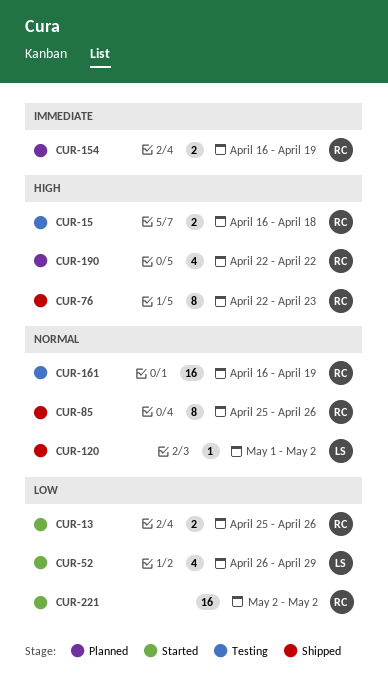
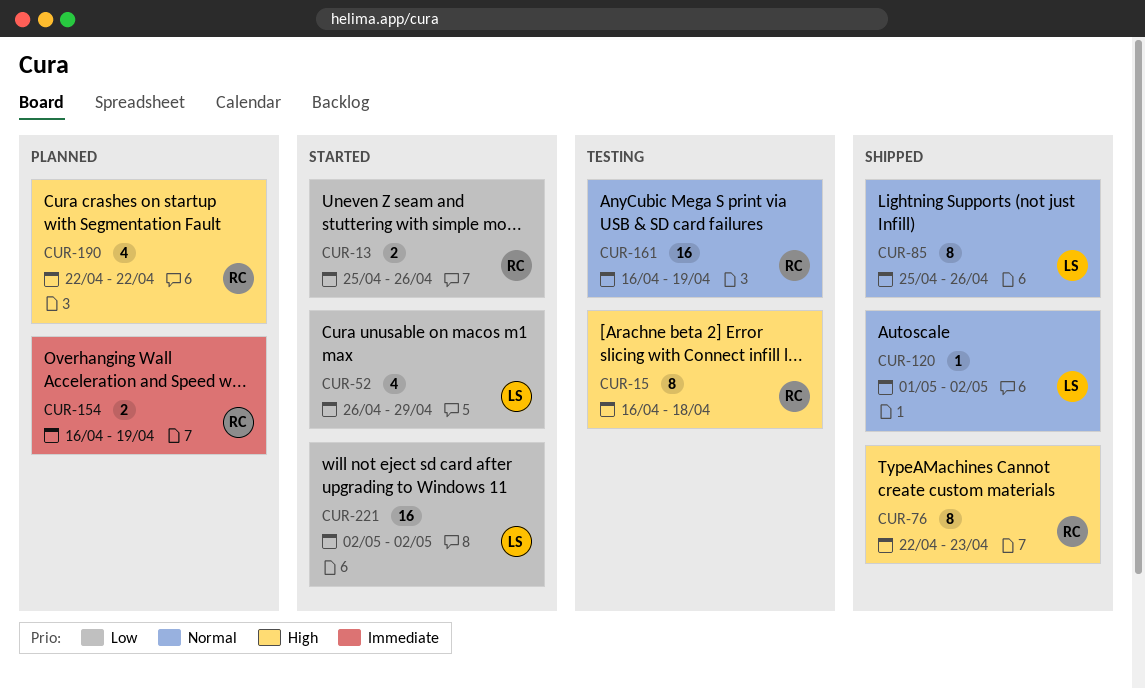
CUR-15, estimate: 2 -> 8
CUR-85, owner: RC -> LS
CUR-221, owner: RC -> LS

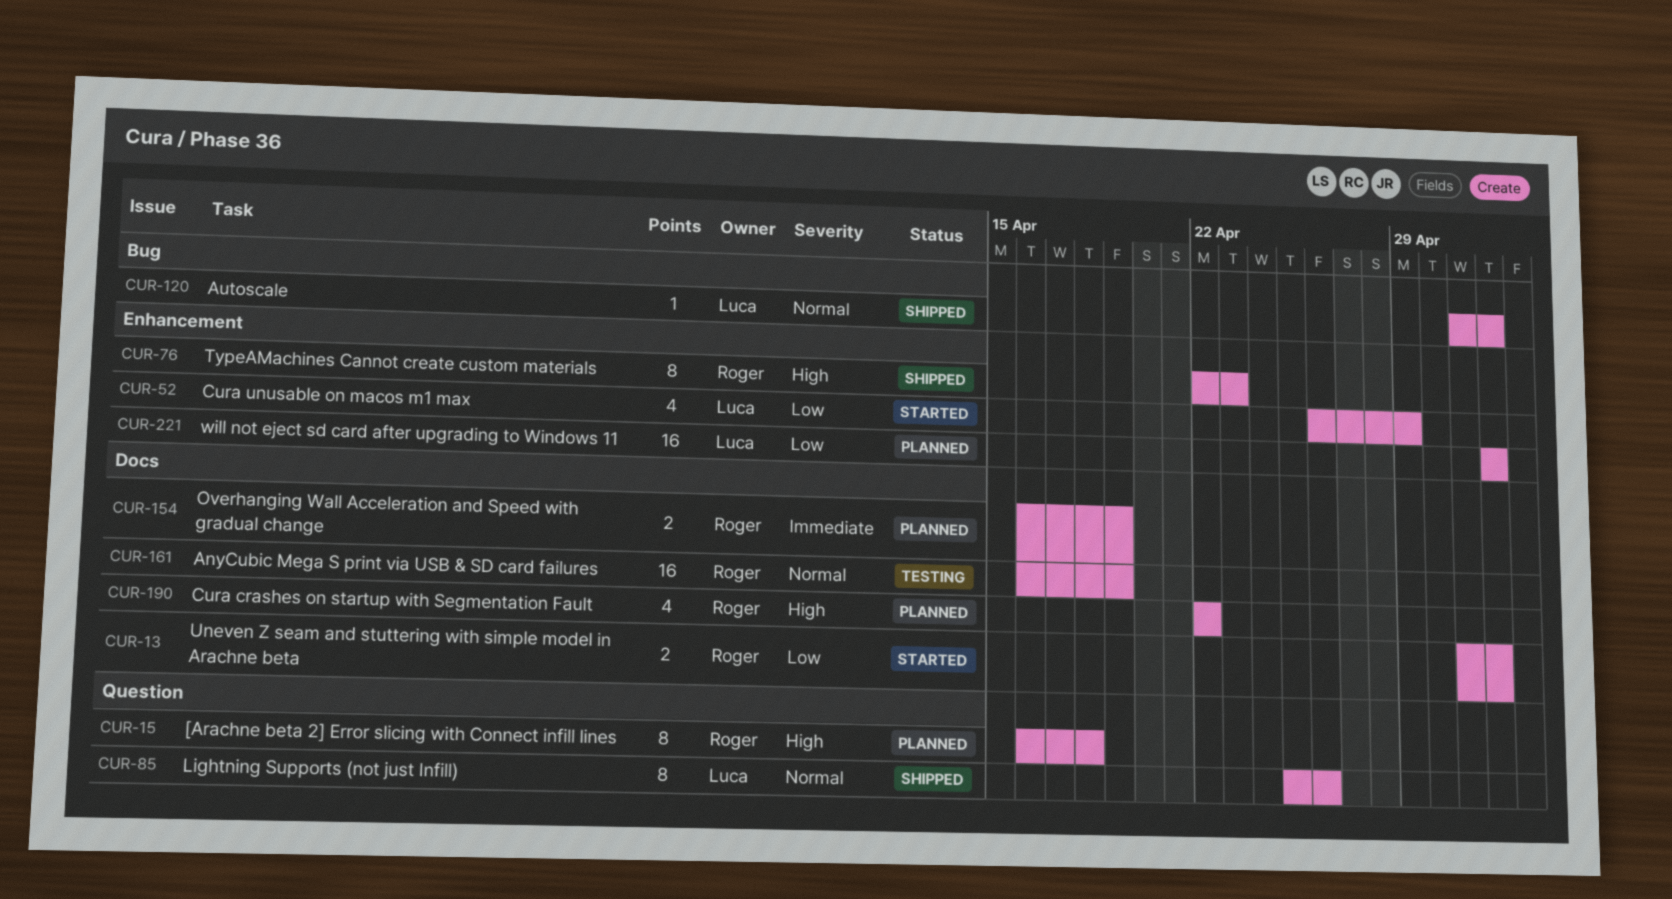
CUR-13, start: Apr 25 -> May 1
CUR-13, due: Apr 26 -> May 2
CUR-15, status: Testing -> Planned
CUR-221, status: Started -> Planned

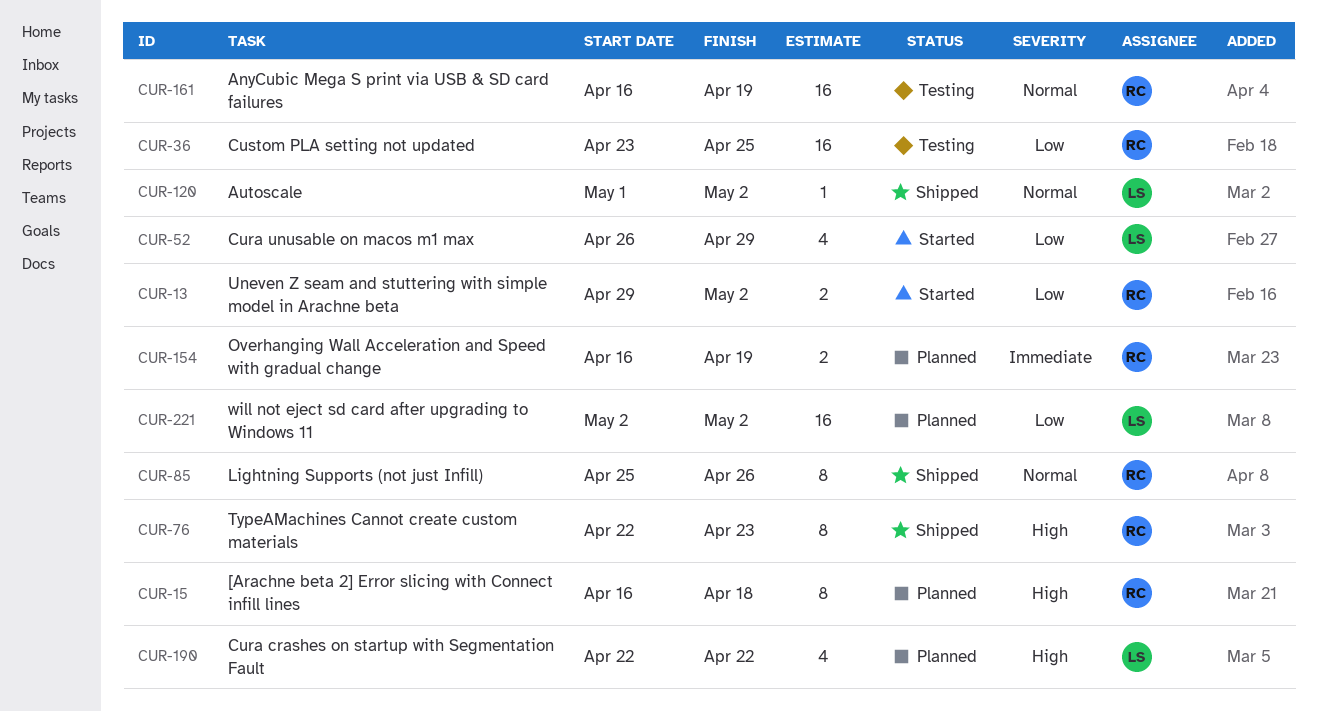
CUR-13, start: May 1 -> Apr 29
CUR-36: none -> present
CUR-85, owner: Luca -> Roger
CUR-190, owner: Roger -> Luca

